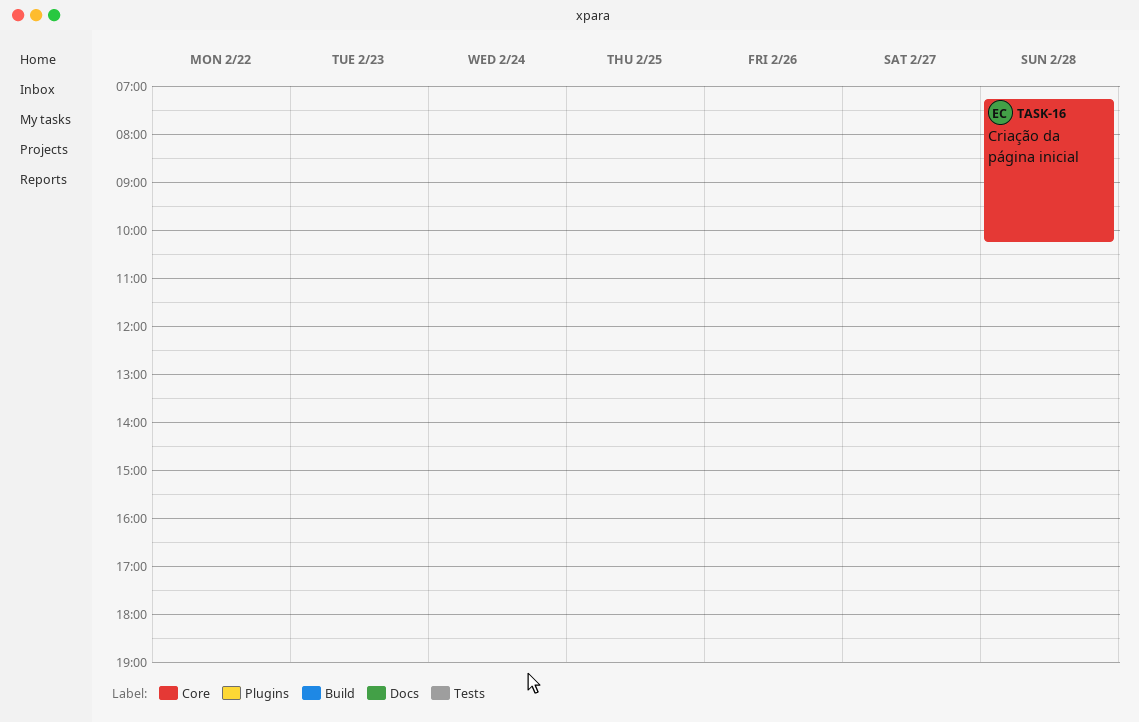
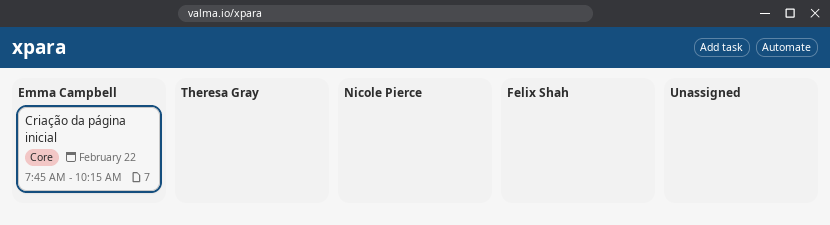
Criação da página inicial, day: Feb 28 -> Feb 22
Criação da página inicial, begins: 07:15 -> 07:45

